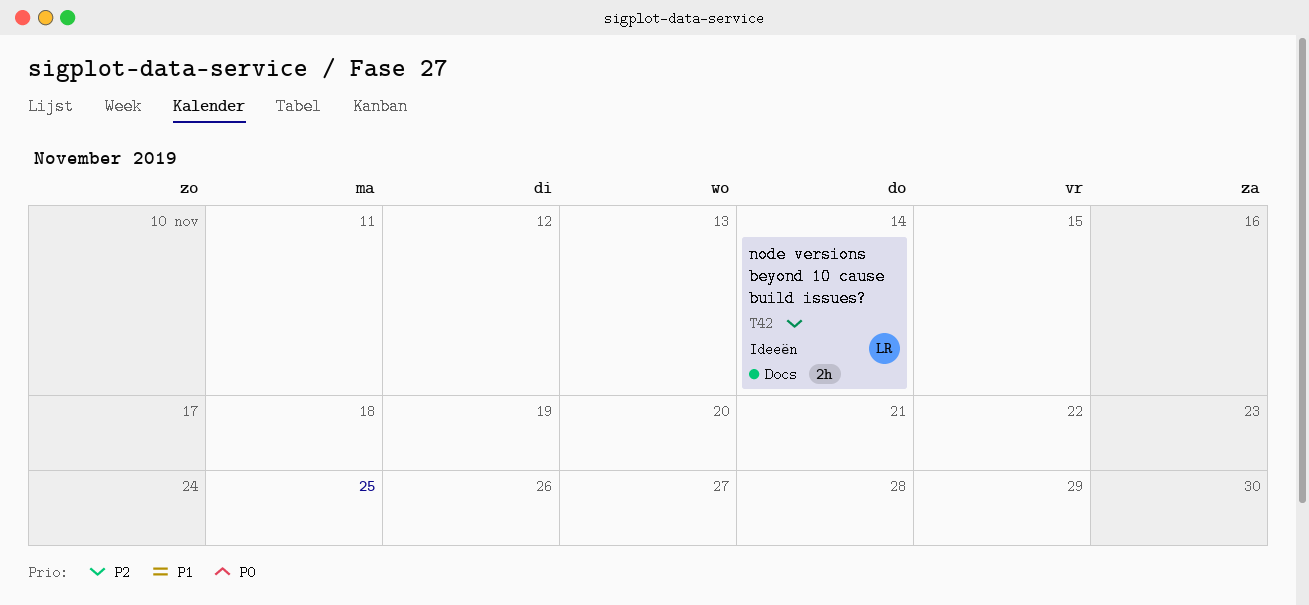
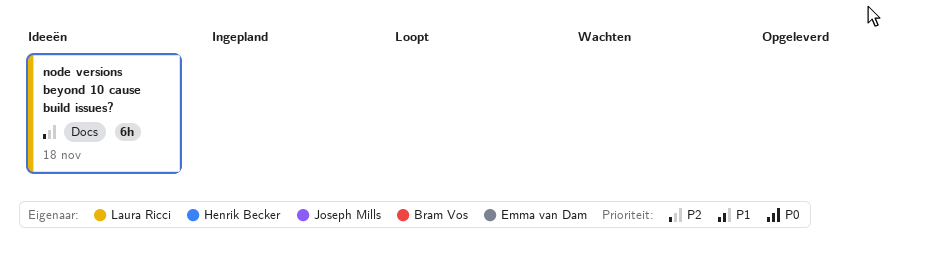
node versions beyond 10 cause build issues?, estimate: 2h -> 6h
node versions beyond 10 cause build issues?, due: Nov 14 -> Nov 18

